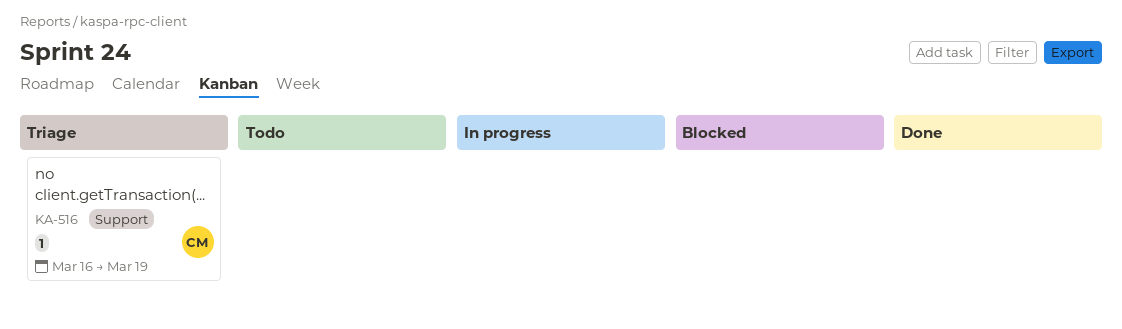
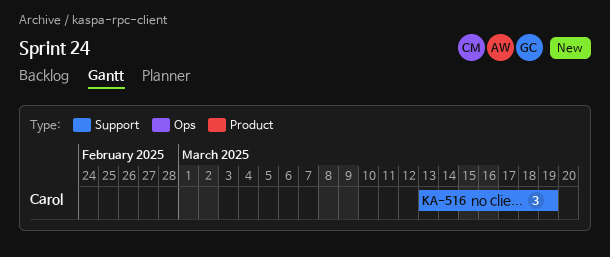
KA-516, estimate: 1 -> 3
KA-516, start: Mar 16 -> Mar 13

